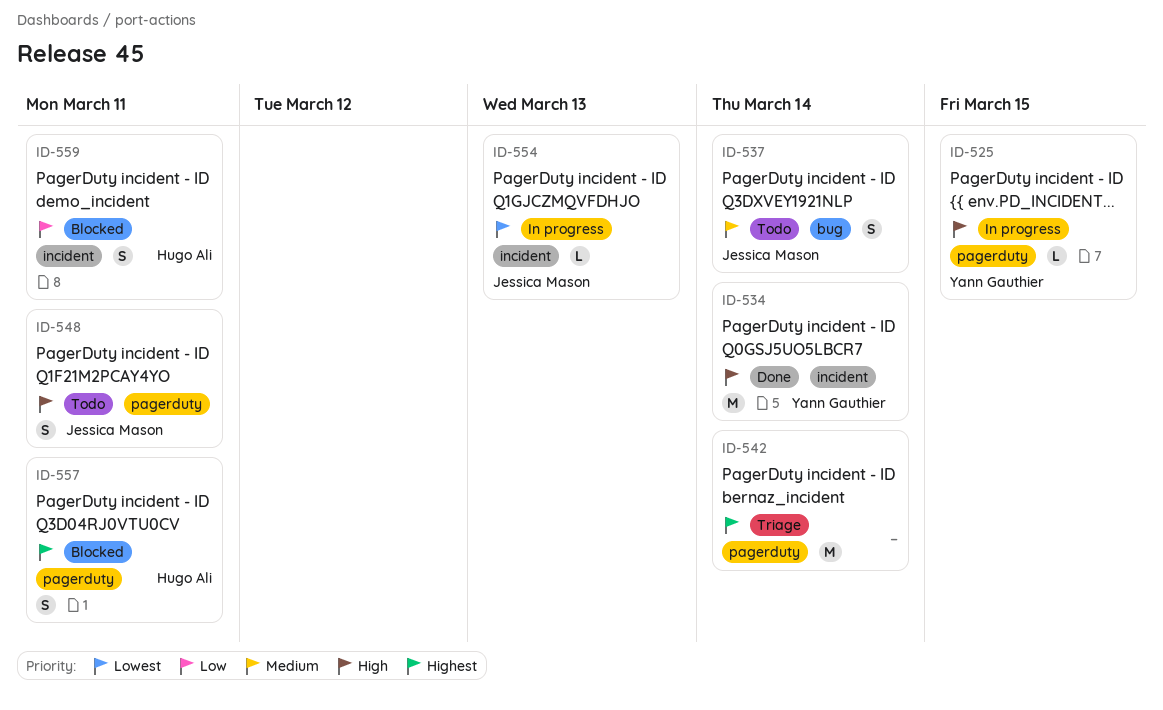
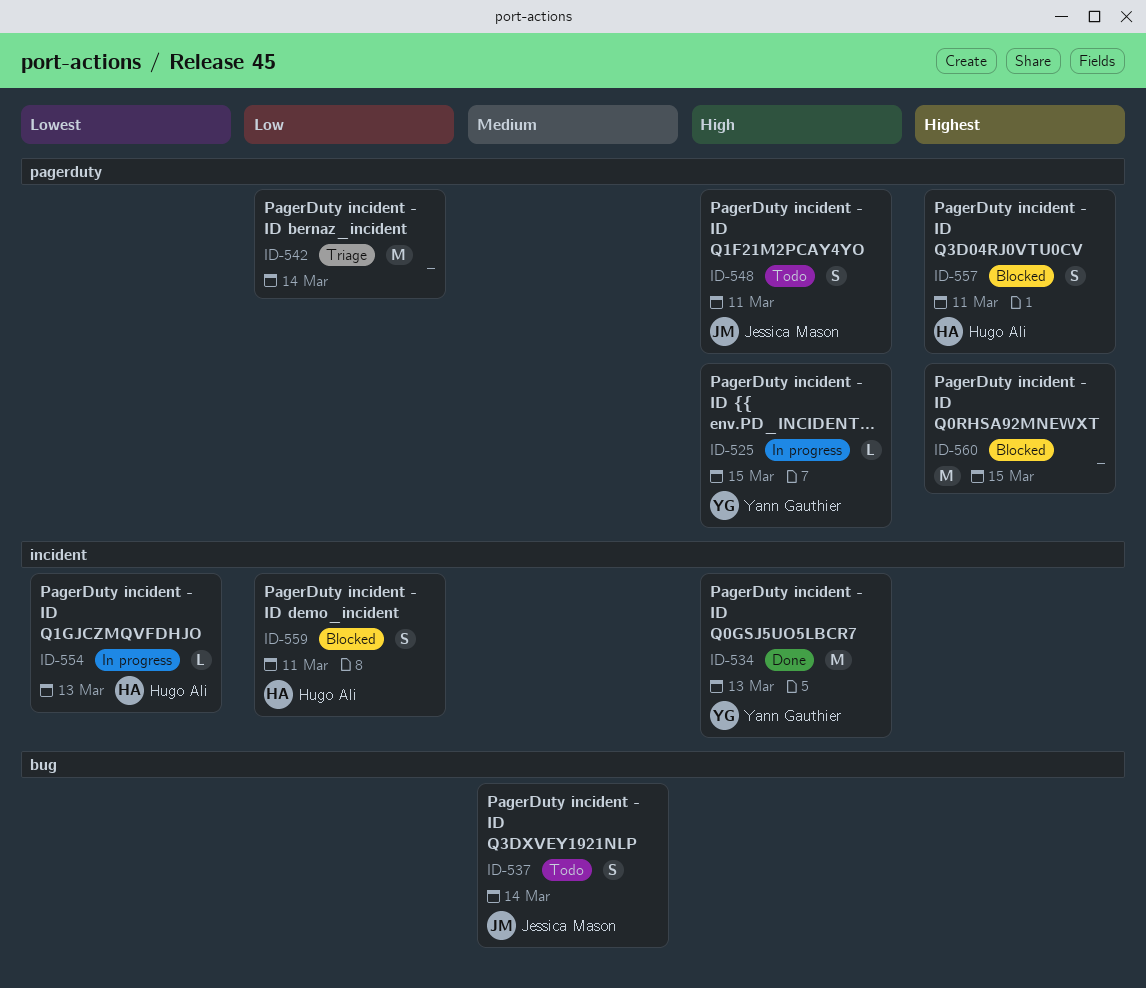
ID-534, due: Mar 14 -> Mar 13
ID-542, priority: Highest -> Low
ID-554, owner: Jessica Mason -> Hugo Ali
ID-560: none -> present

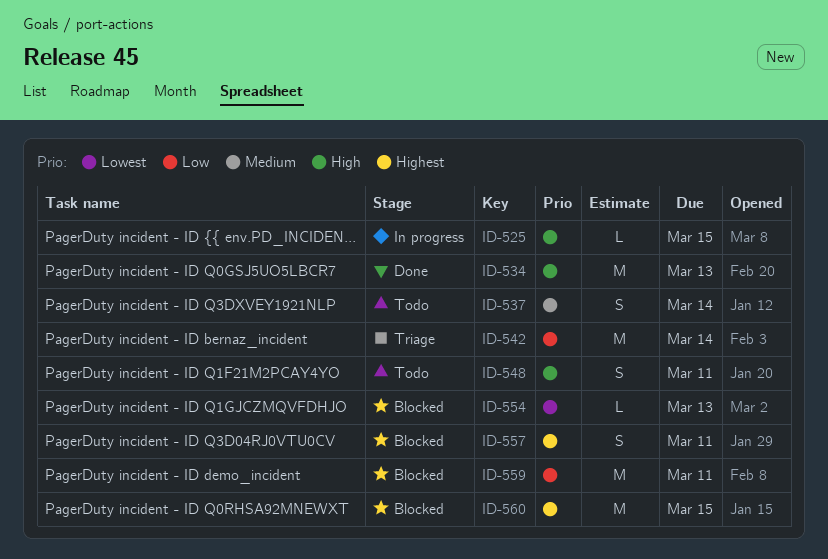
ID-554, status: In progress -> Blocked
ID-559, estimate: S -> M

